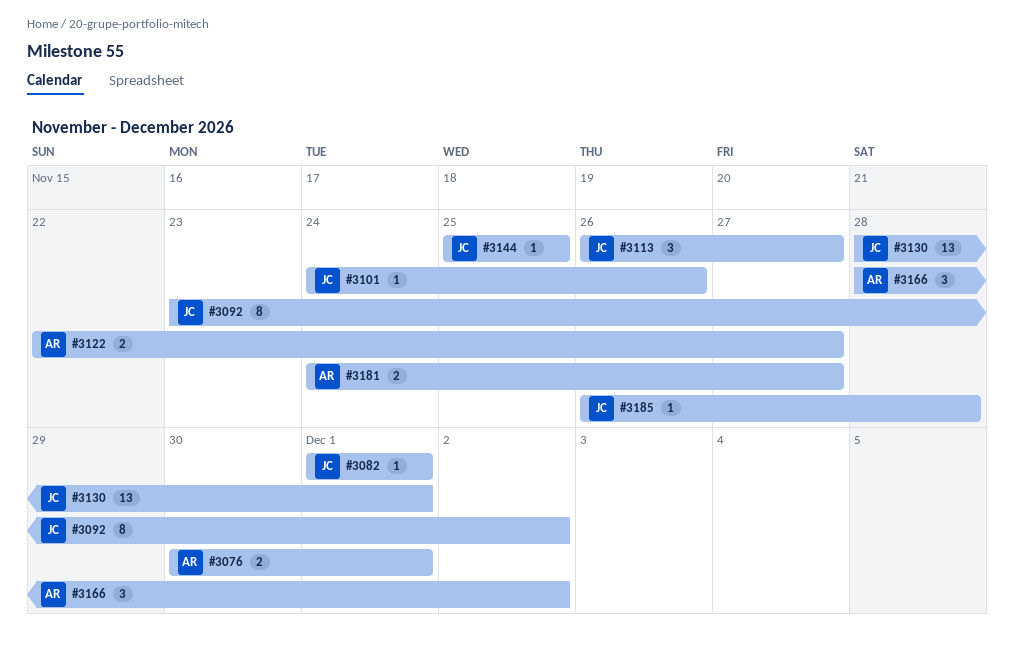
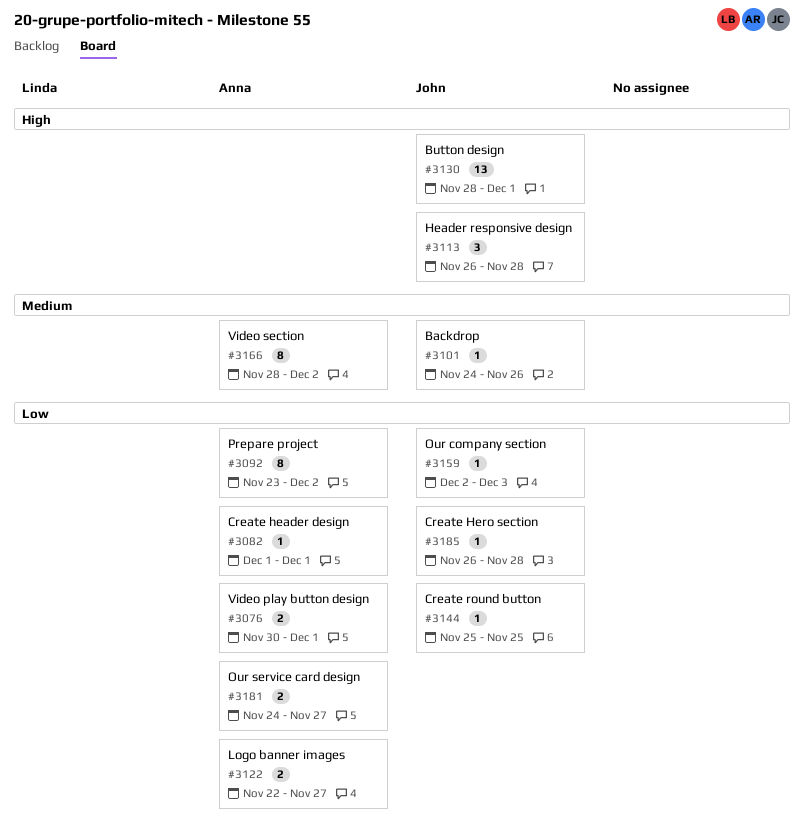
#3082, owner: John -> Anna
#3092, owner: John -> Anna
#3113, due: Nov 27 -> Nov 28
#3159: none -> present
#3166, estimate: 3 -> 8

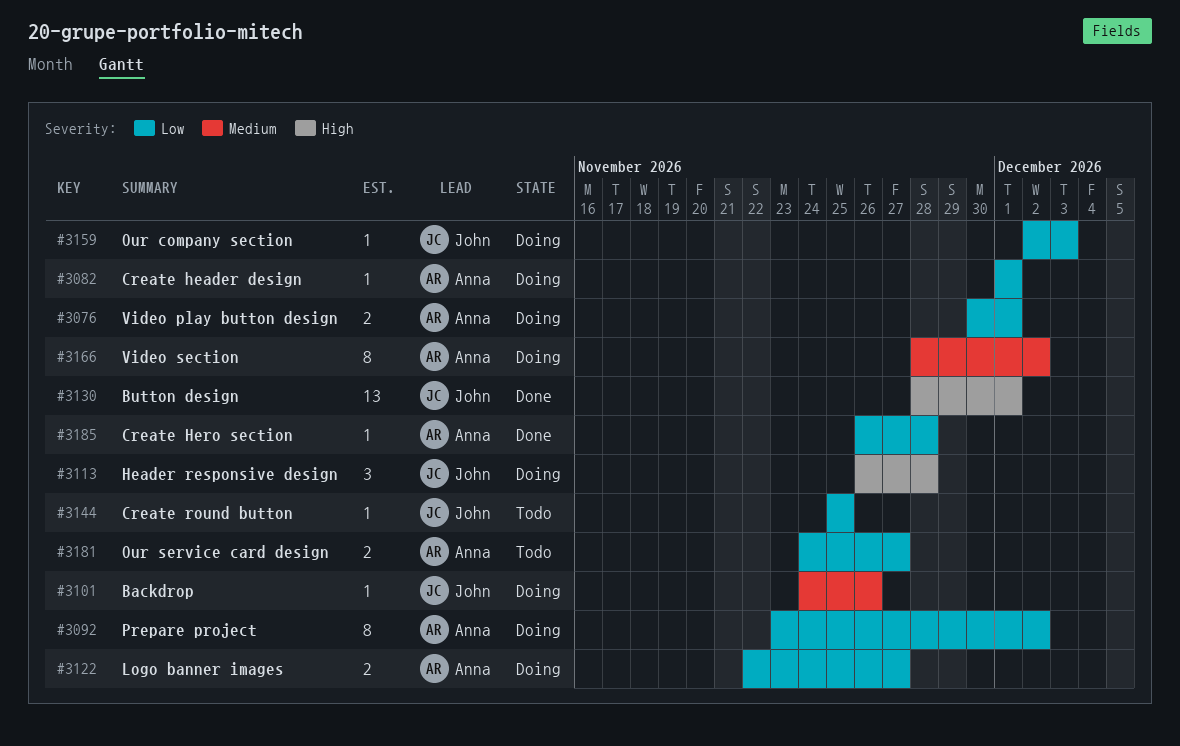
#3185, owner: John -> Anna

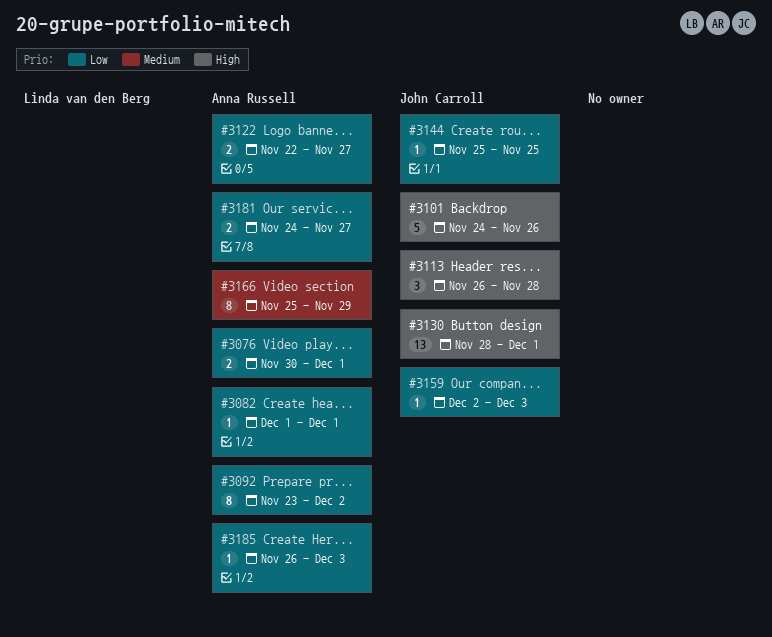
#3101, priority: Medium -> High
#3101, estimate: 1 -> 5
#3166, start: Nov 28 -> Nov 25
#3166, due: Dec 2 -> Nov 29
#3185, due: Nov 28 -> Dec 3

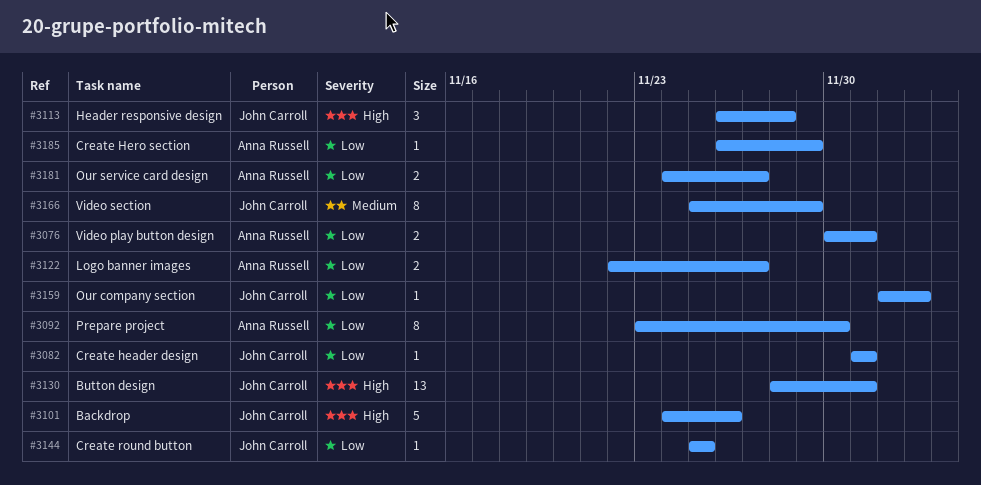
#3082, owner: Anna Russell -> John Carroll
#3092, due: Dec 2 -> Nov 30
#3166, owner: Anna Russell -> John Carroll
#3185, due: Dec 3 -> Nov 29

